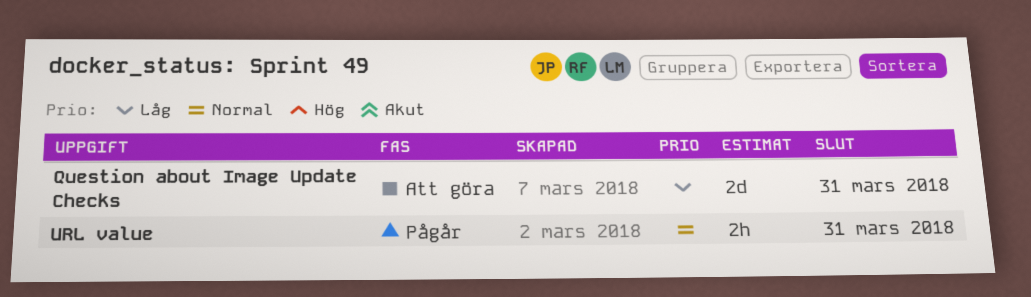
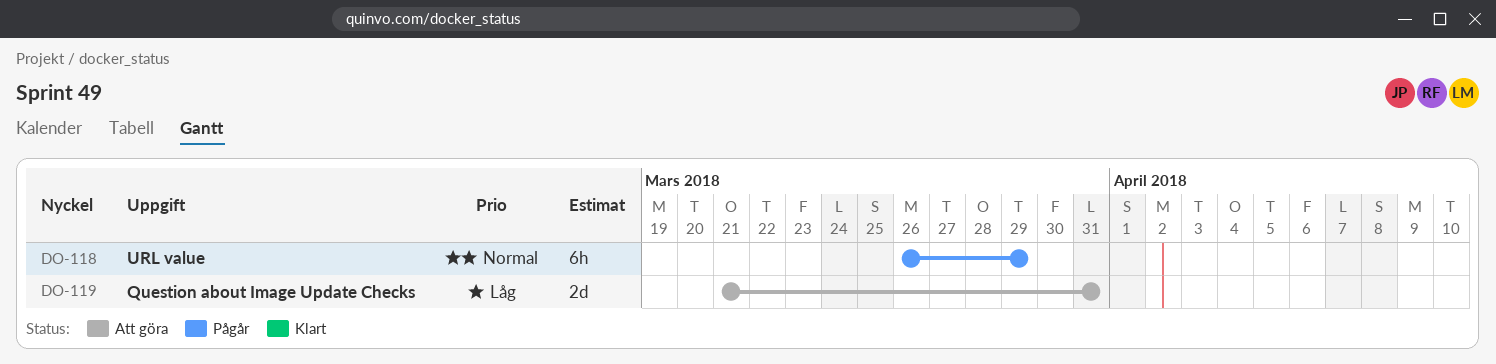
URL value, estimate: 2h -> 6h
URL value, due: Mar 31 -> Mar 29

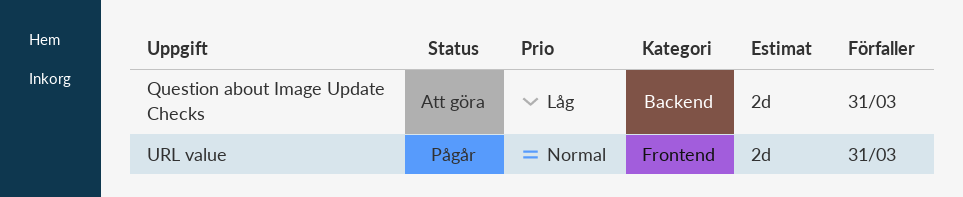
URL value, estimate: 6h -> 2d
URL value, due: Mar 29 -> Mar 31

